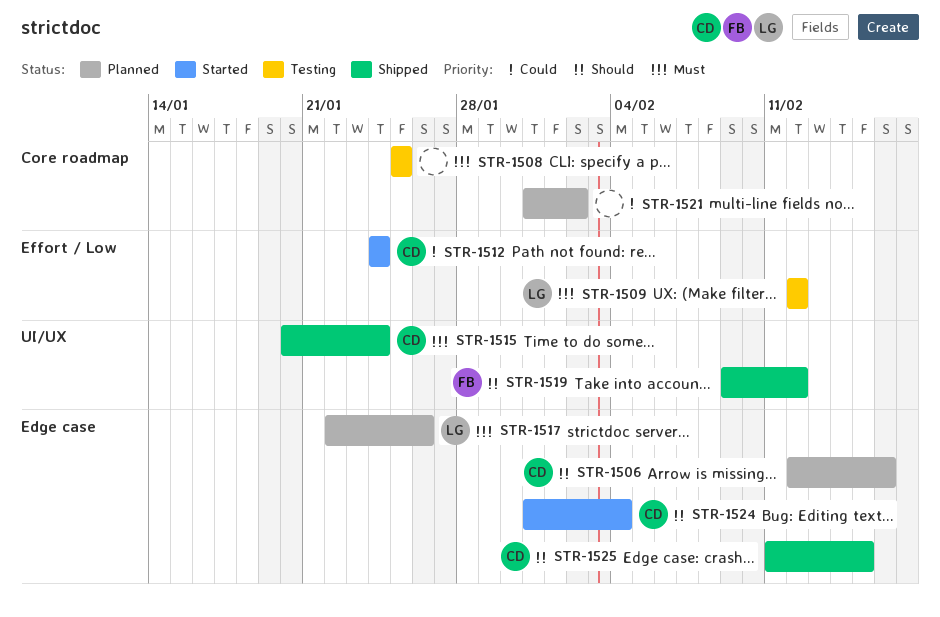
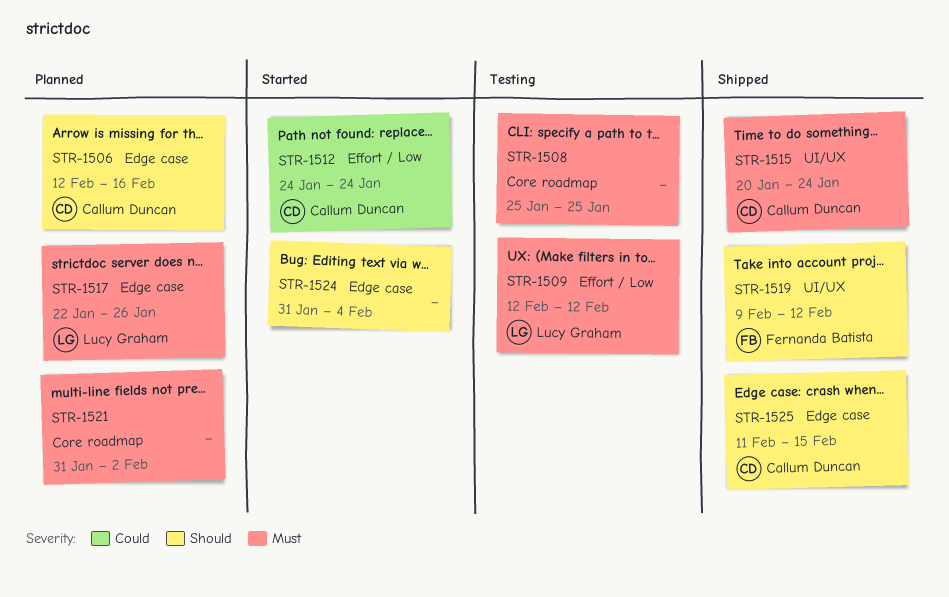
STR-1521, priority: Could -> Must
STR-1524, owner: Callum Duncan -> none

